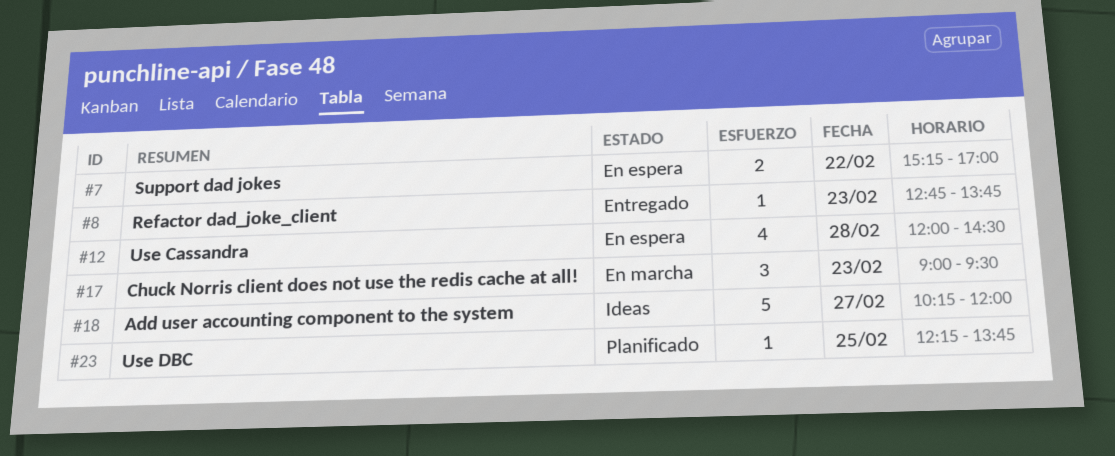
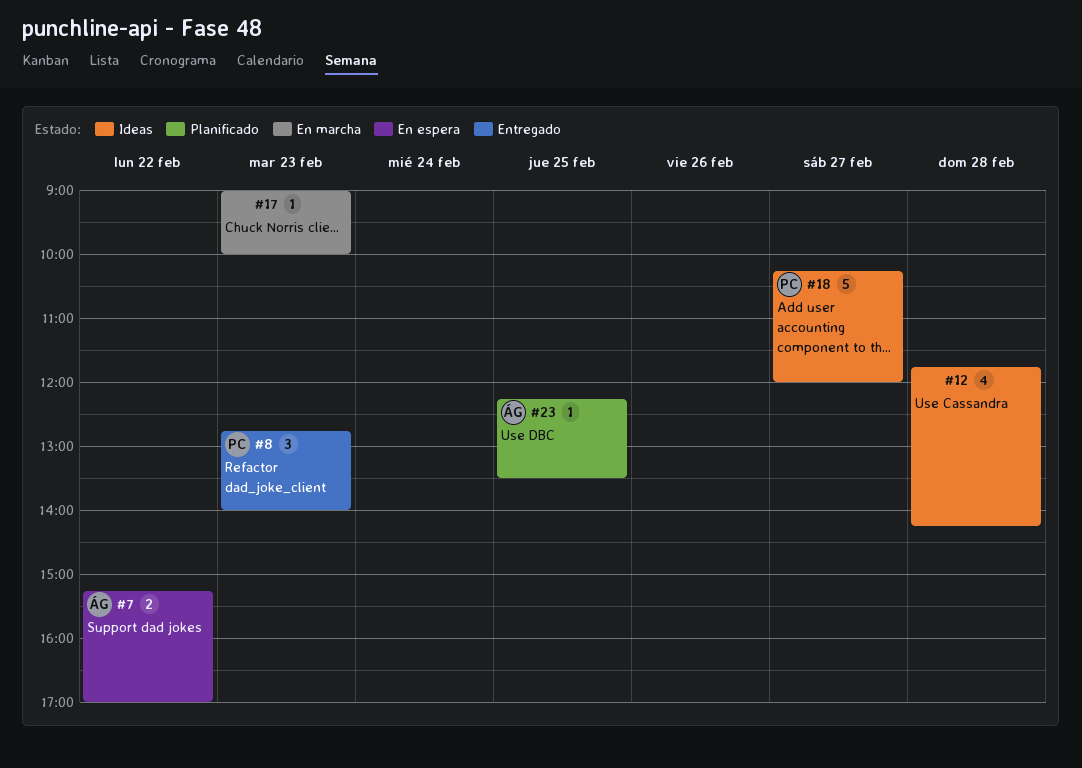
#8, estimate: 1 -> 3
#8, ends: 13:45 -> 14:00
#12, status: En espera -> Ideas
#12, begins: 12:00 -> 11:45
#12, ends: 14:30 -> 14:15
#17, estimate: 3 -> 1
#17, ends: 09:30 -> 10:00
#23, ends: 13:45 -> 13:30

